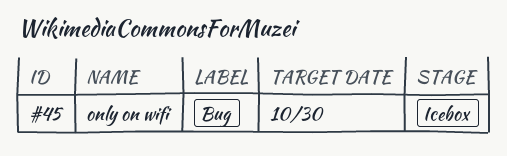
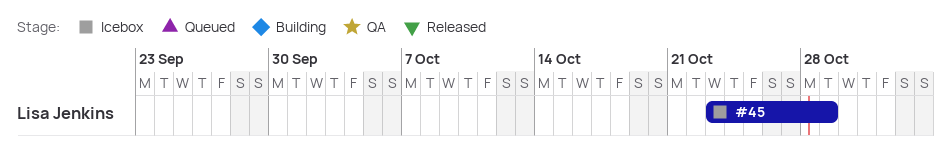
#45, due: Oct 30 -> Oct 29

